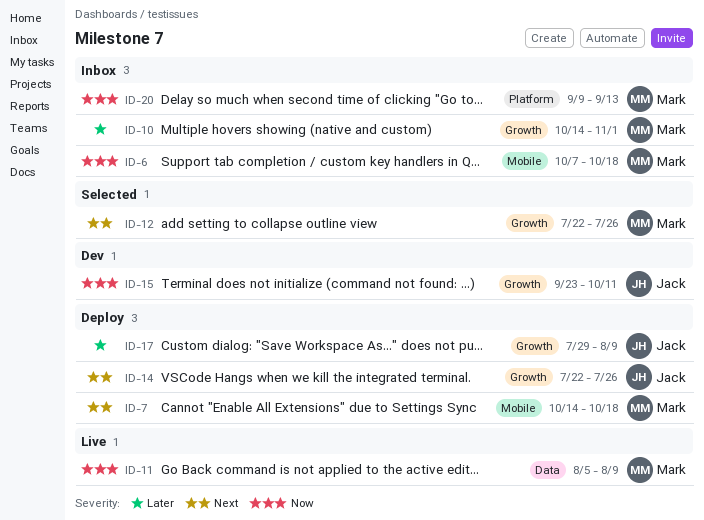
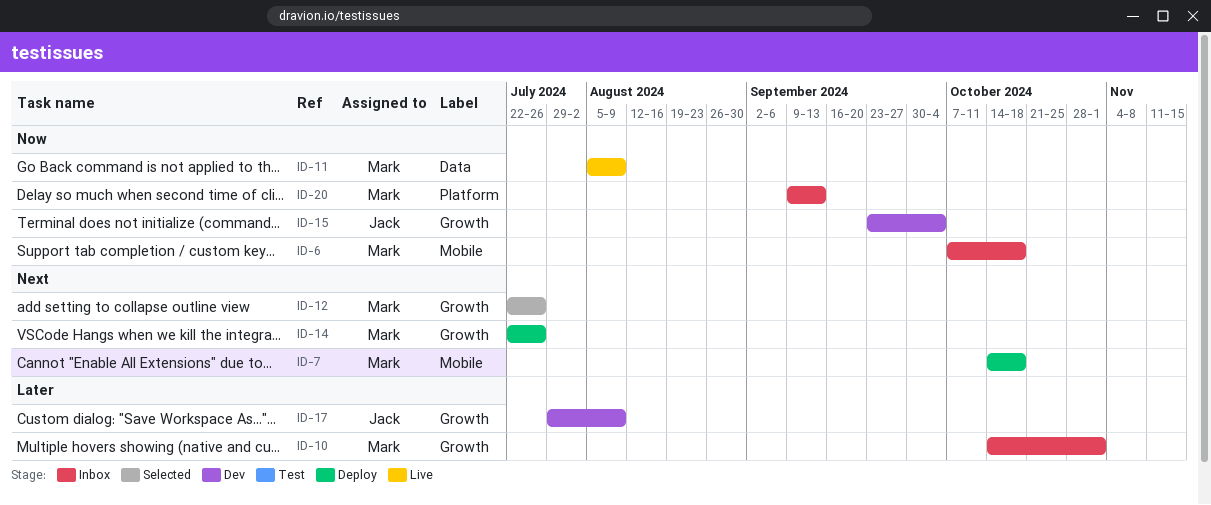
ID-14, owner: Jack -> Mark
ID-15, due: Oct 11 -> Oct 4
ID-17, status: Deploy -> Dev

